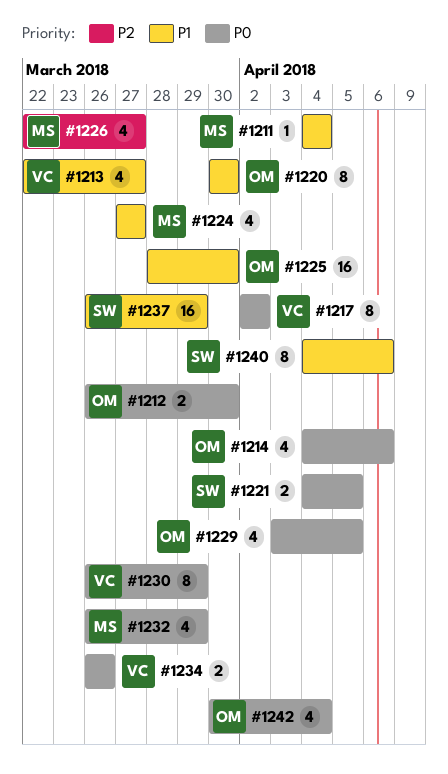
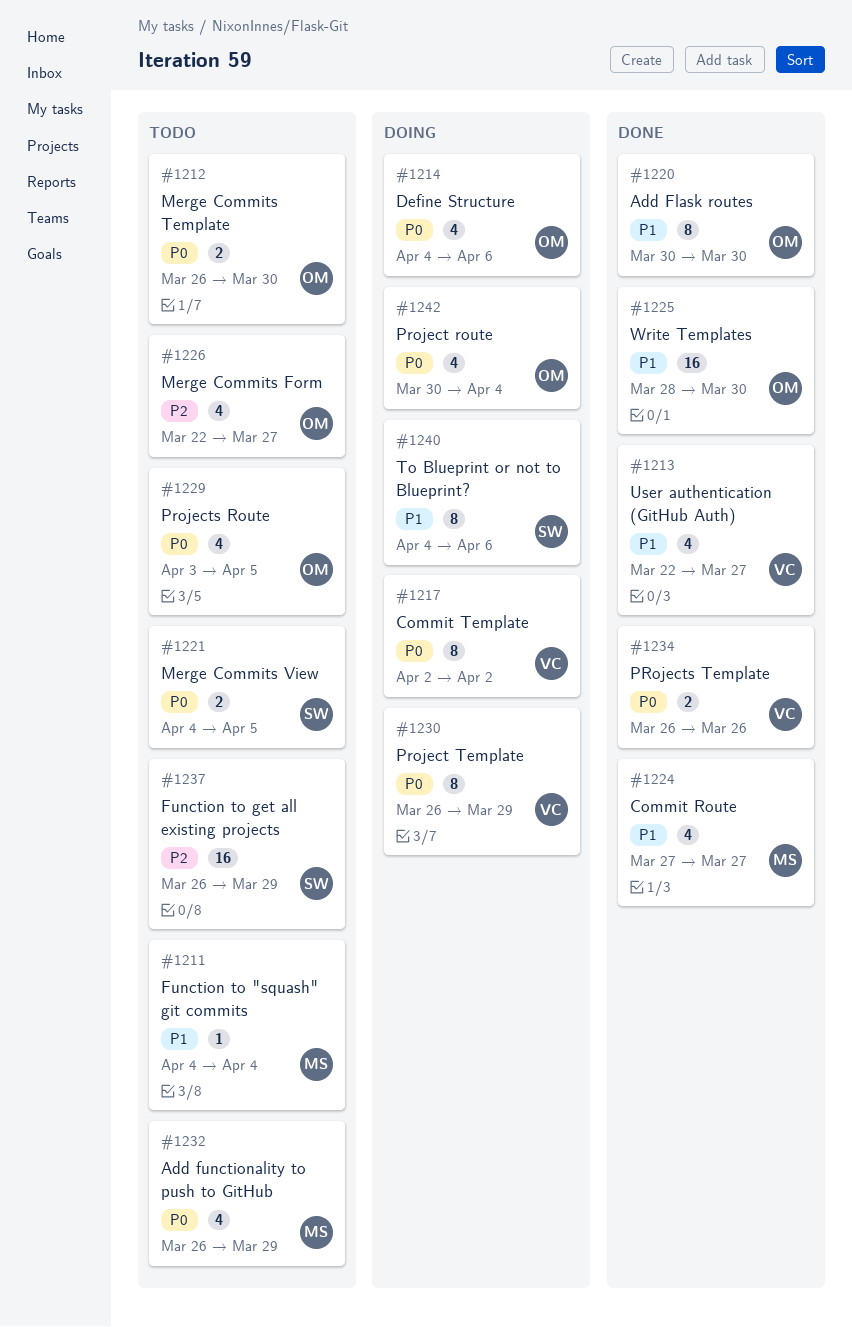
#1226, owner: MS -> OM
#1237, priority: P1 -> P2

